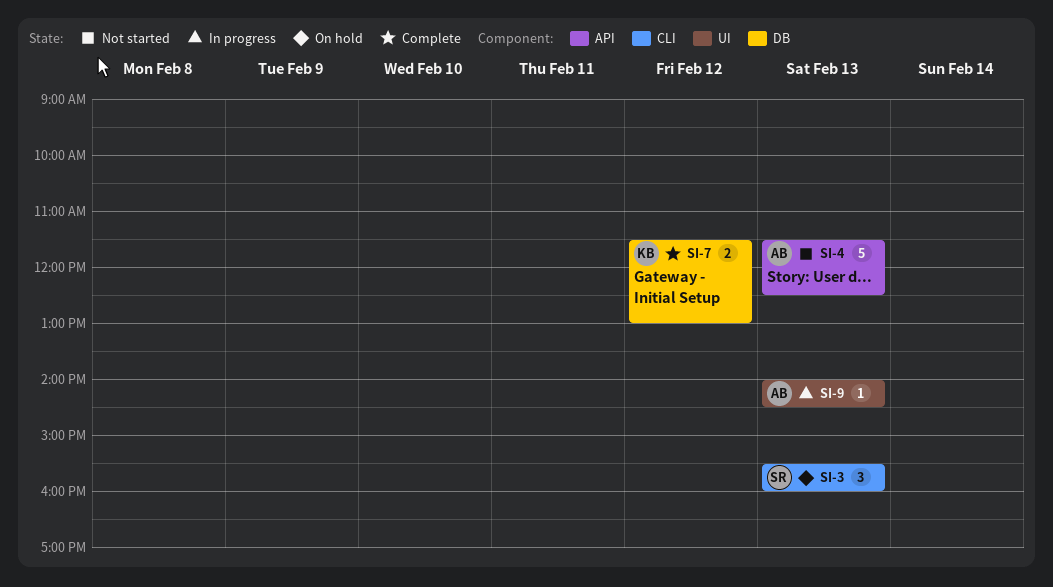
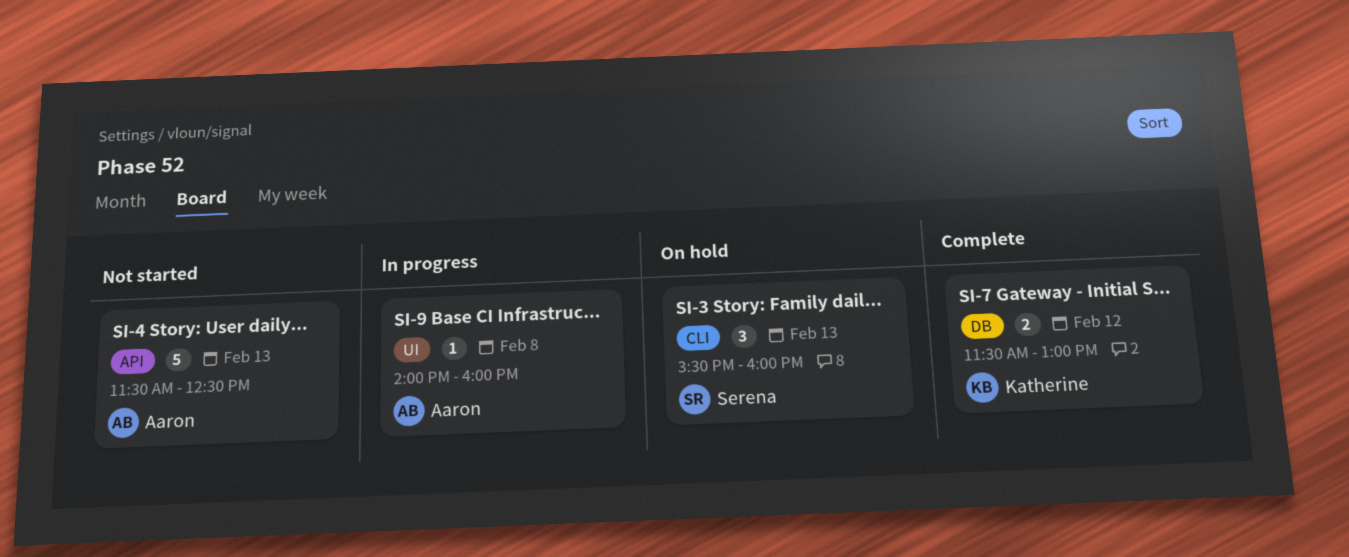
SI-9, day: Feb 13 -> Feb 8
SI-9, ends: 14:30 -> 16:00

